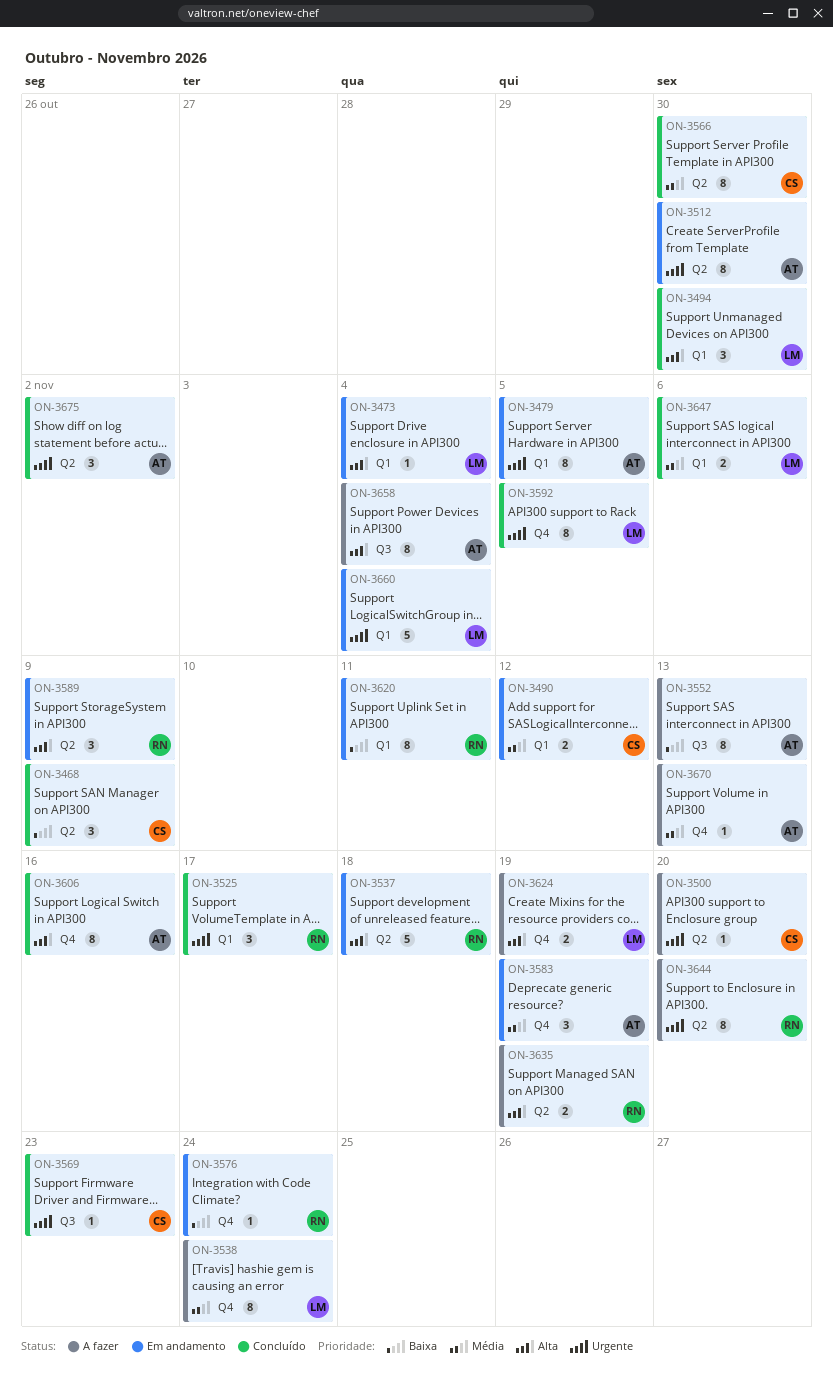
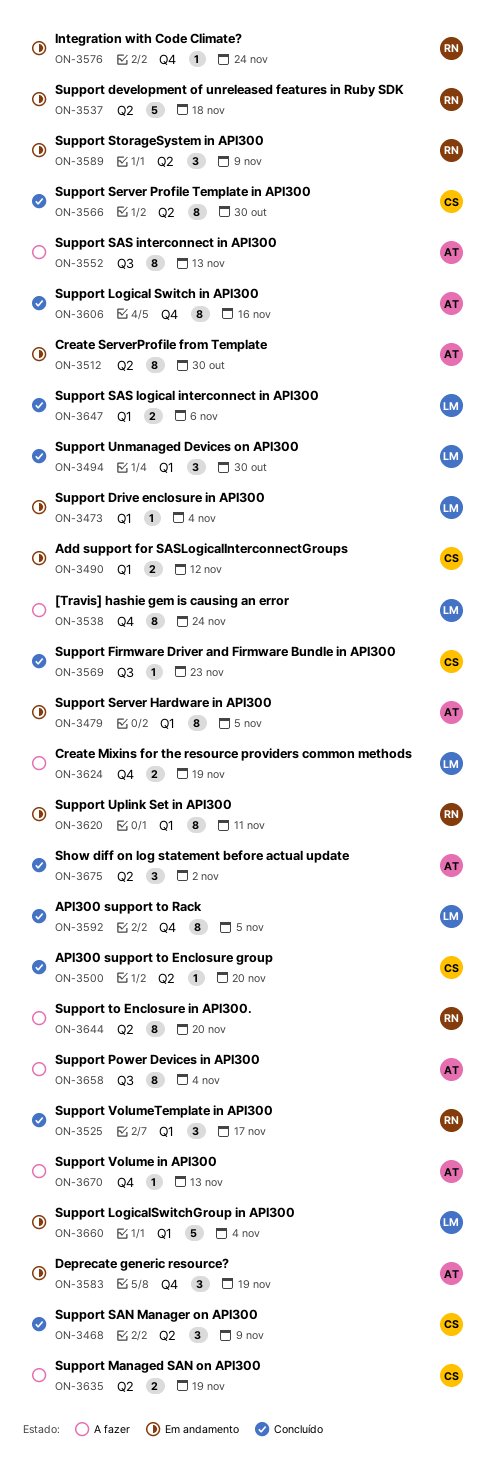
ON-3500, status: A fazer -> Concluído
ON-3635, owner: RN -> CS

